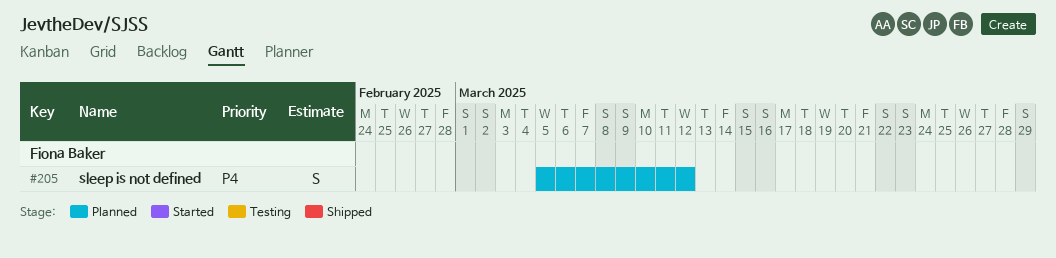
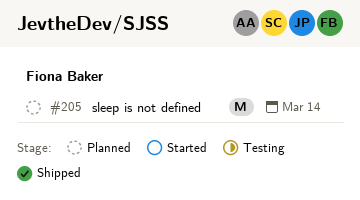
#205, estimate: S -> M
#205, due: Mar 12 -> Mar 14

